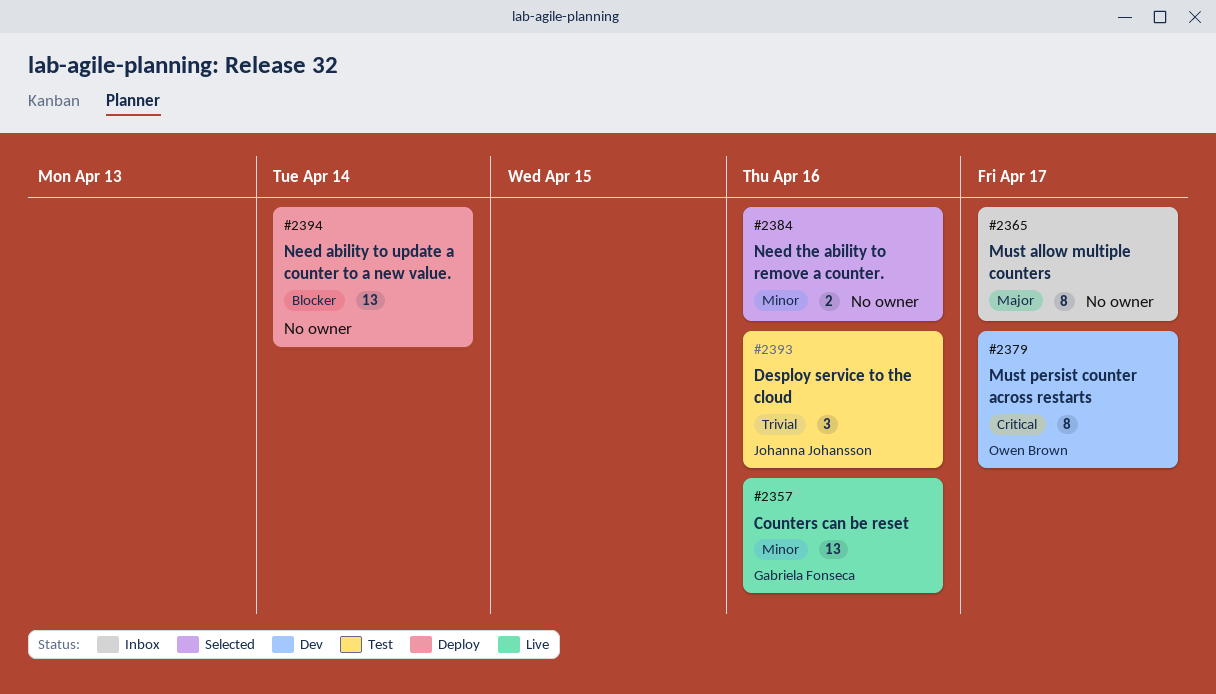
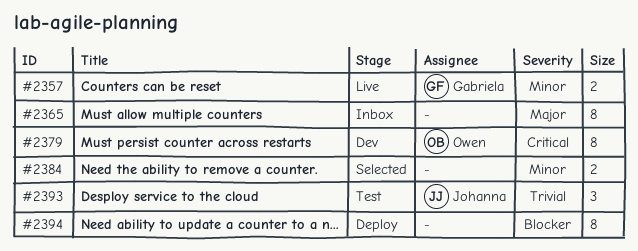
#2357, estimate: 13 -> 2
#2394, estimate: 13 -> 8

